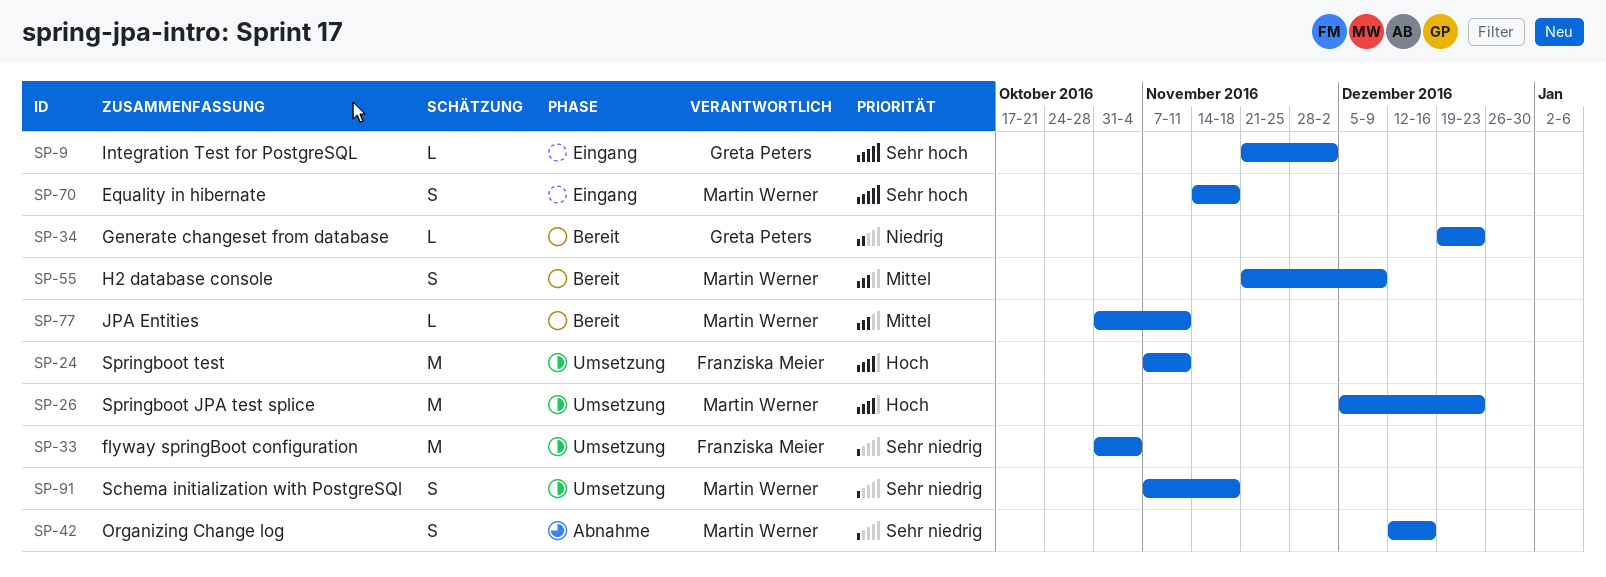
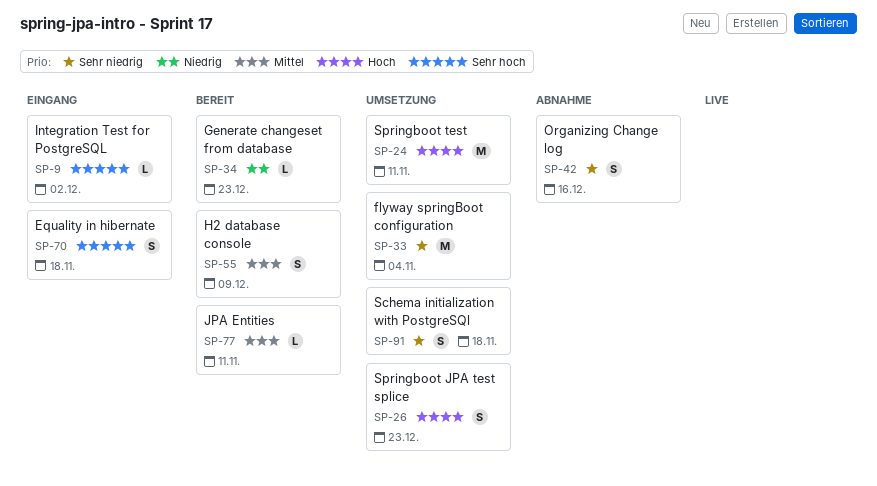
SP-26, estimate: M -> S

